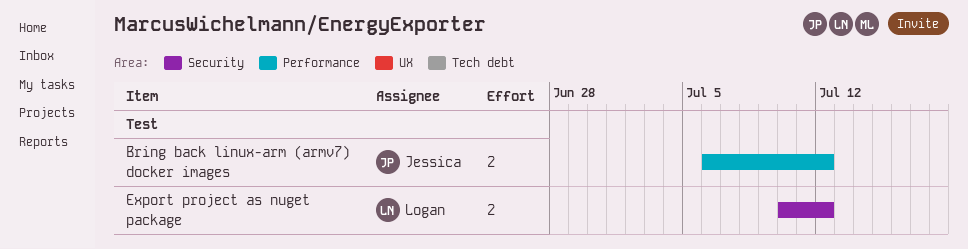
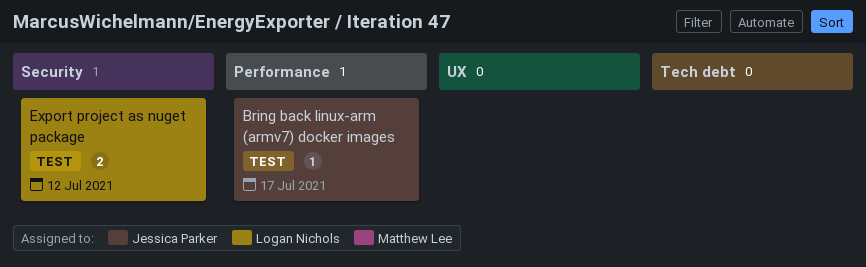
Bring back linux-arm (armv7) docker images, estimate: 2 -> 1
Bring back linux-arm (armv7) docker images, due: Jul 12 -> Jul 17

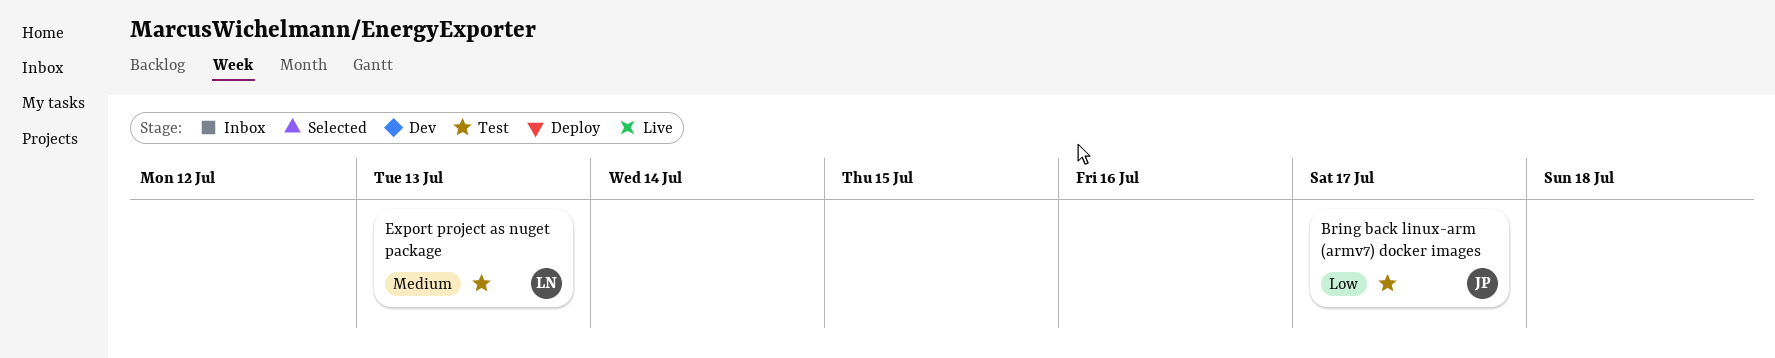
Export project as nuget package, due: Jul 12 -> Jul 13

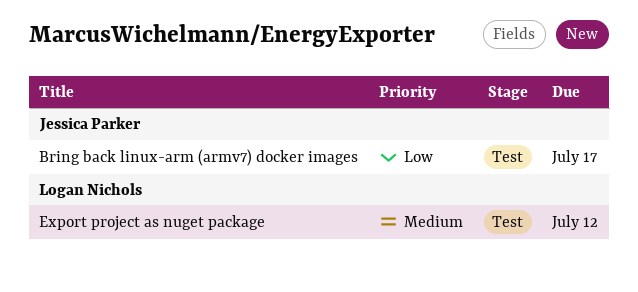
Export project as nuget package, due: Jul 13 -> Jul 12

